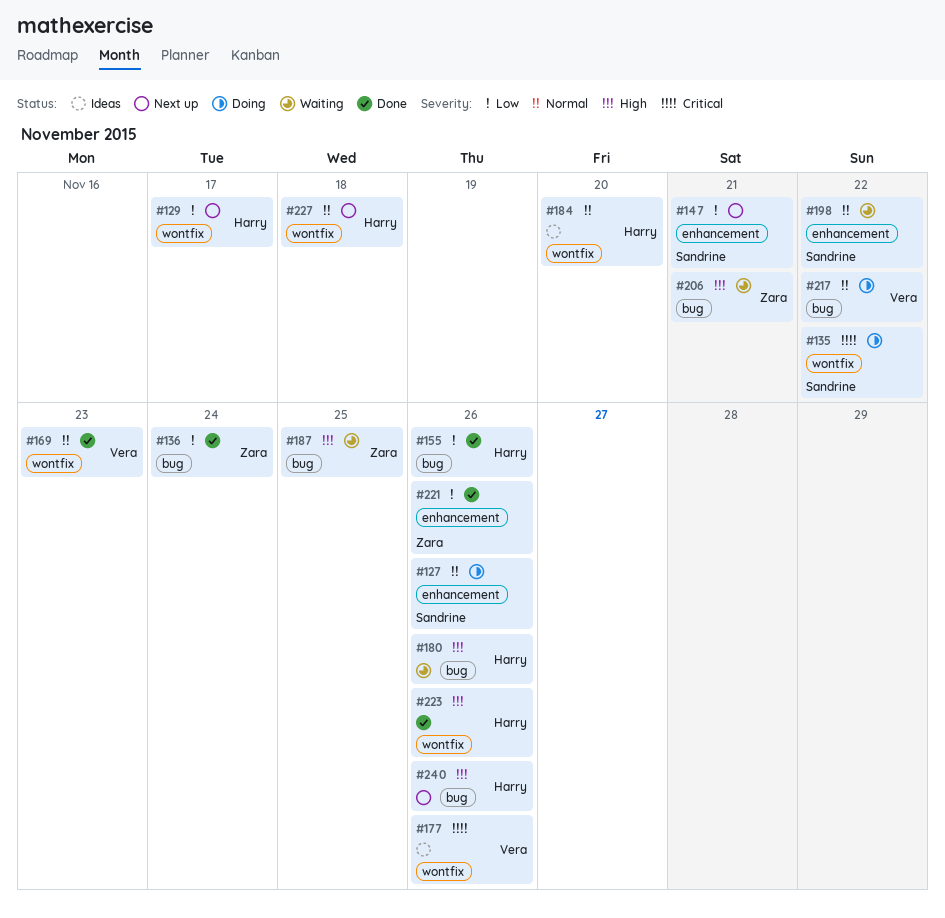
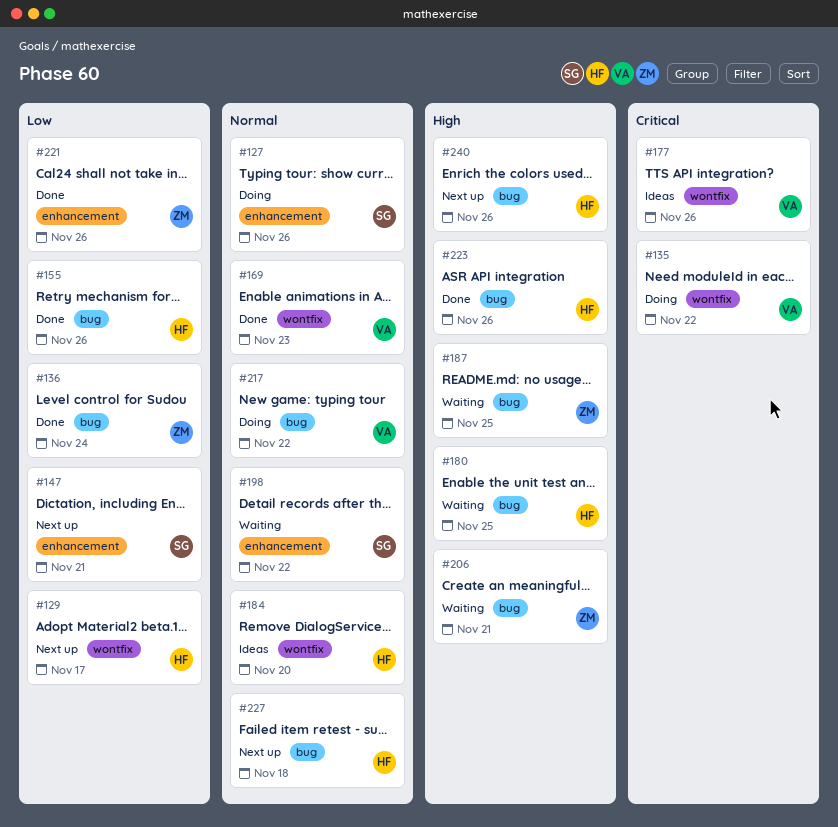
#135, owner: Sandrine -> Vera
#180, due: Nov 26 -> Nov 25
#223, label: wontfix -> bug
#227, label: wontfix -> bug

